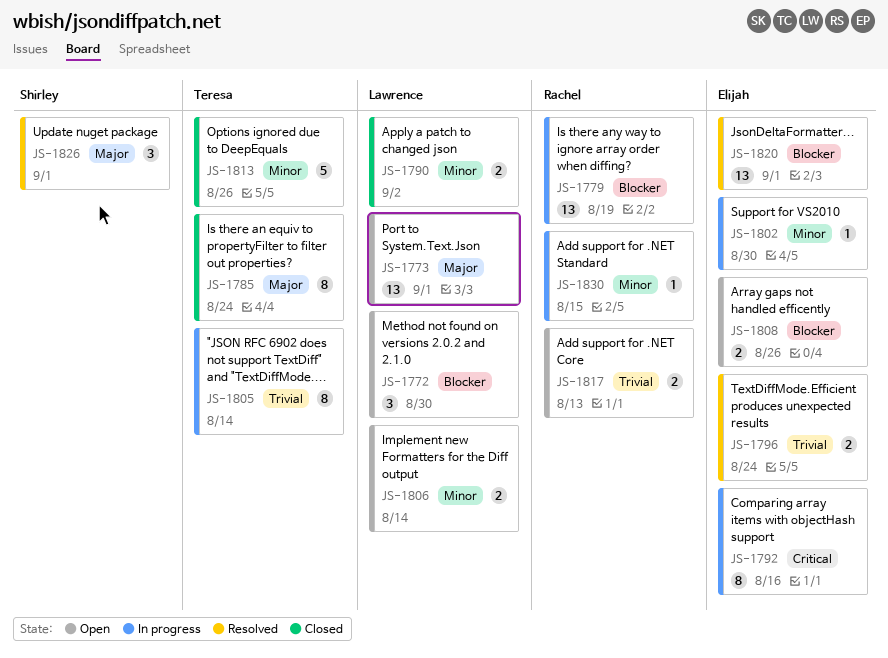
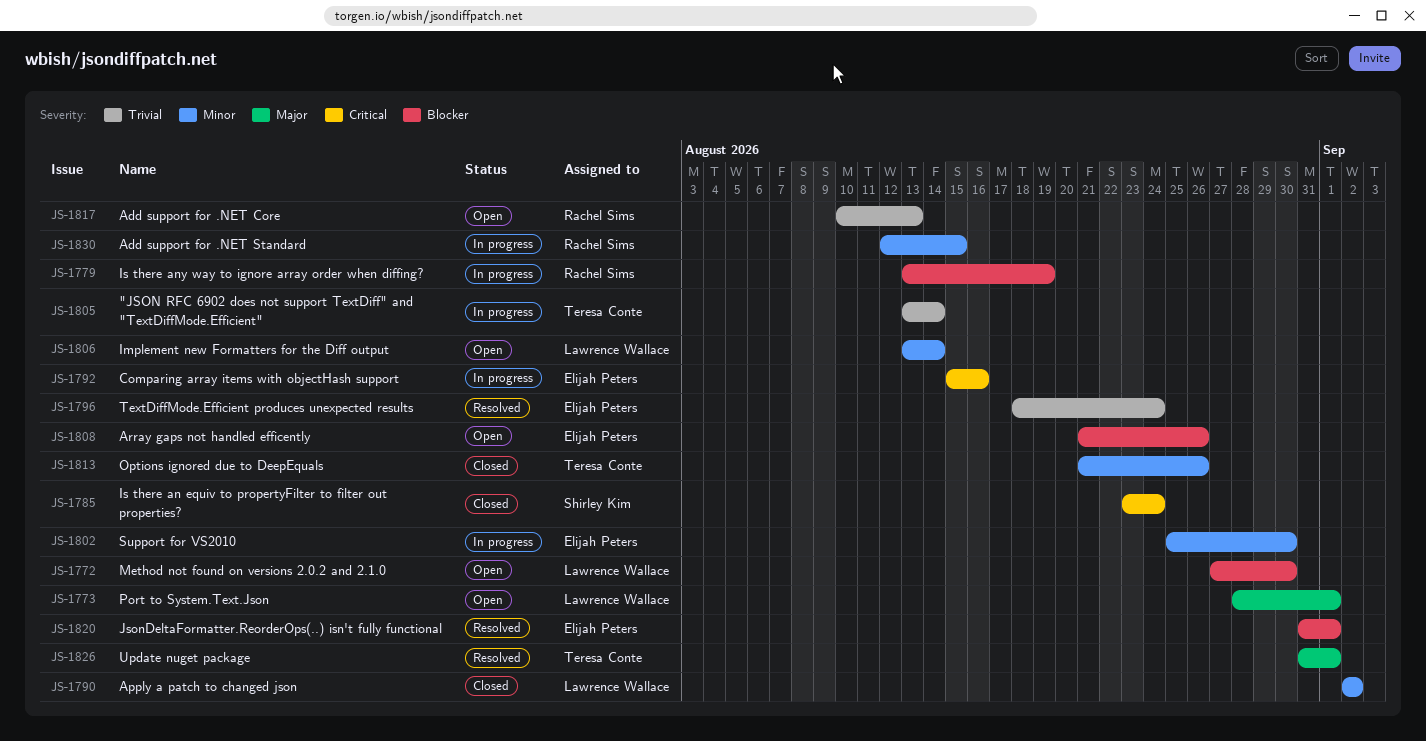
JS-1785, owner: Teresa Conte -> Shirley Kim
JS-1785, priority: Major -> Critical
JS-1826, owner: Shirley Kim -> Teresa Conte

